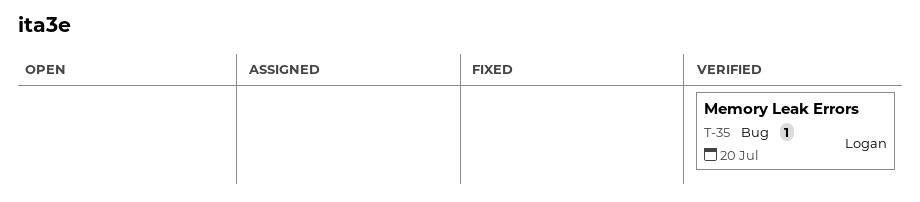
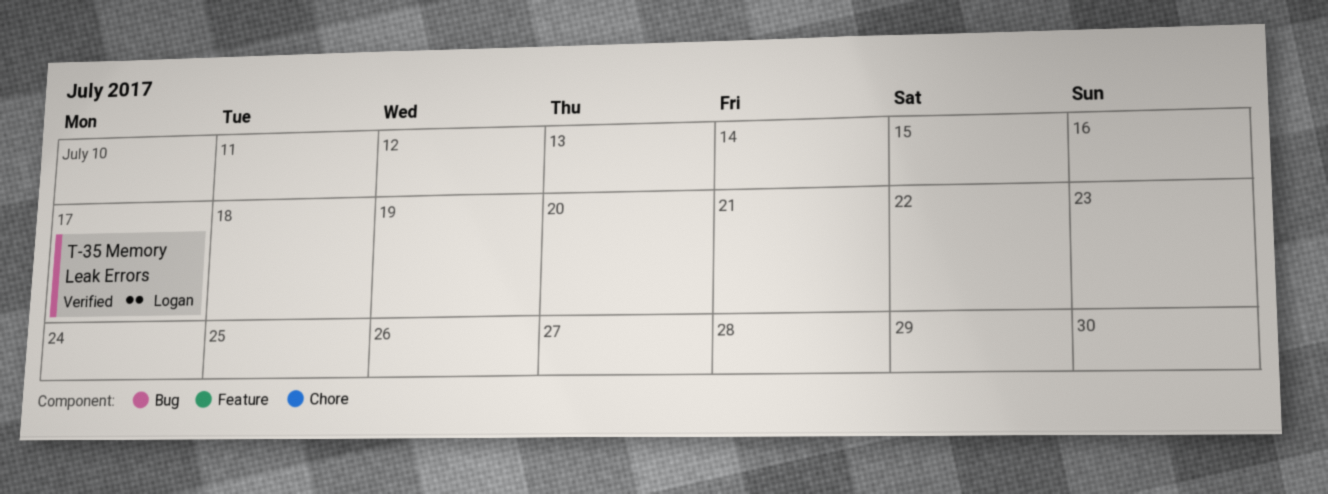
T-35, estimate: 1 -> 2
T-35, due: Jul 20 -> Jul 17

